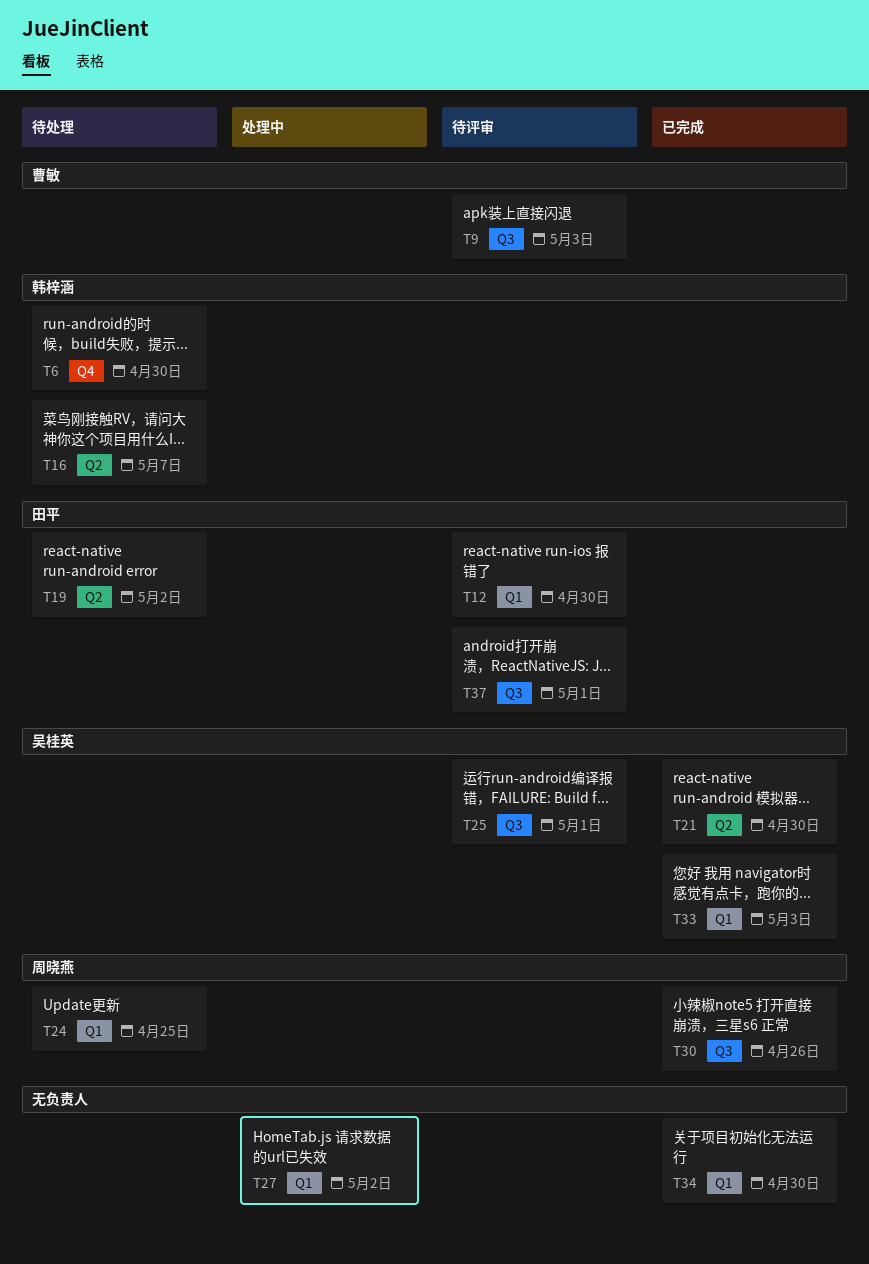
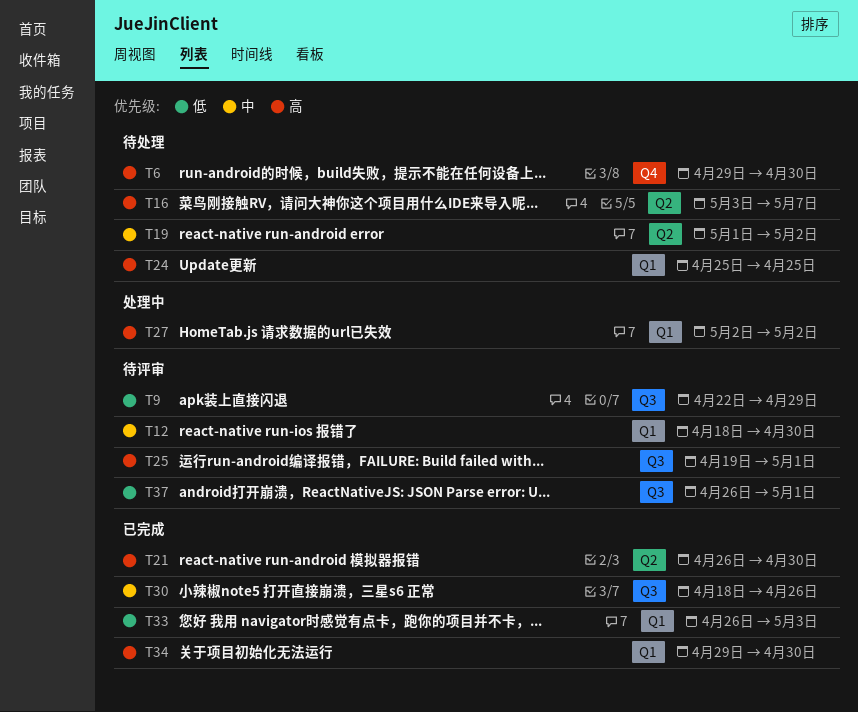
T9, due: May 3 -> Apr 29

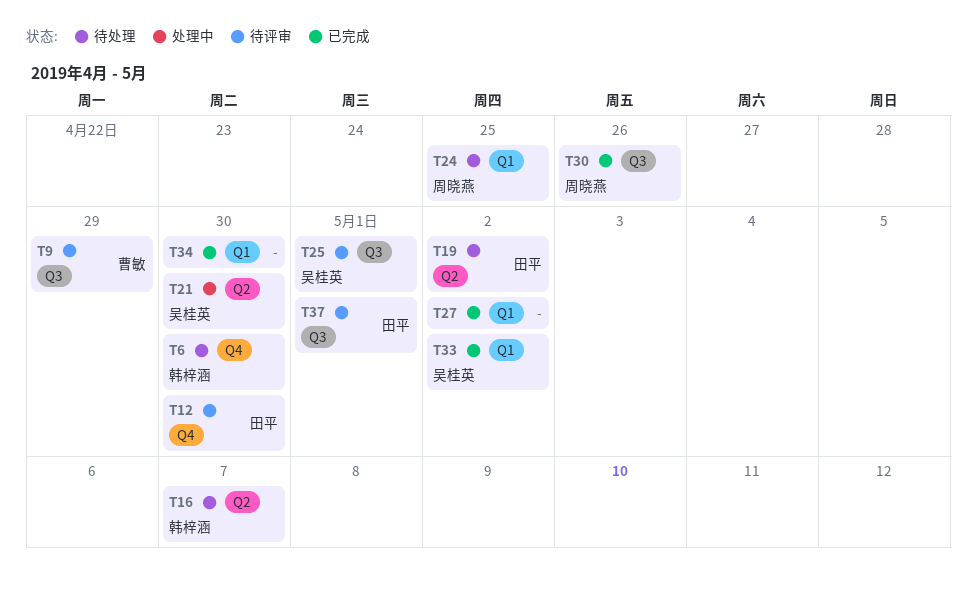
T12, label: Q1 -> Q4
T21, status: 已完成 -> 处理中
T27, status: 处理中 -> 已完成
T33, due: May 3 -> May 2

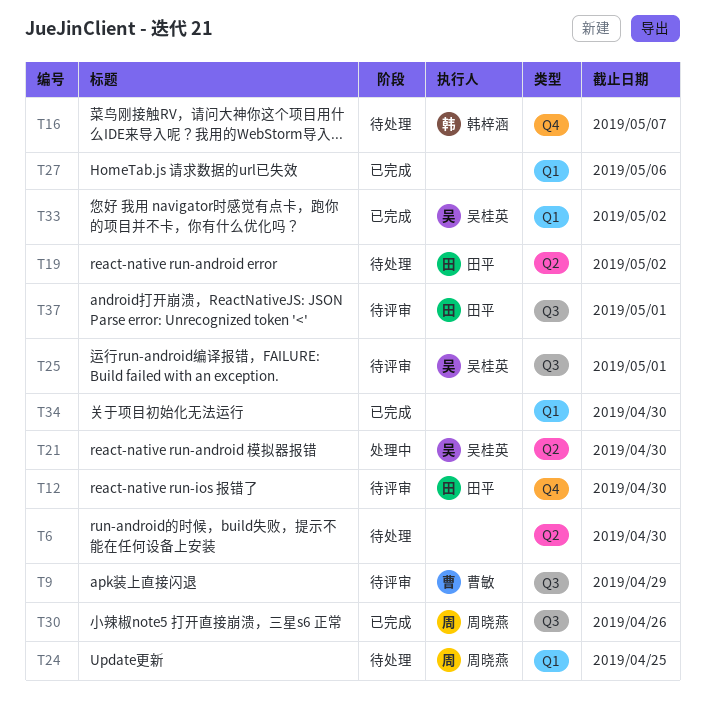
T6, owner: 韩梓涵 -> none
T6, label: Q4 -> Q2
T16, label: Q2 -> Q4
T27, due: May 2 -> May 6

